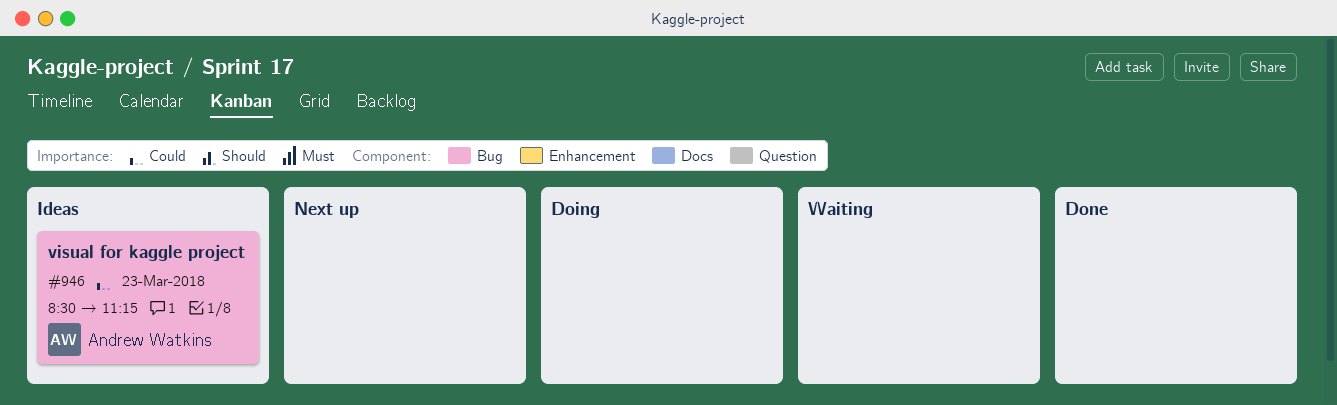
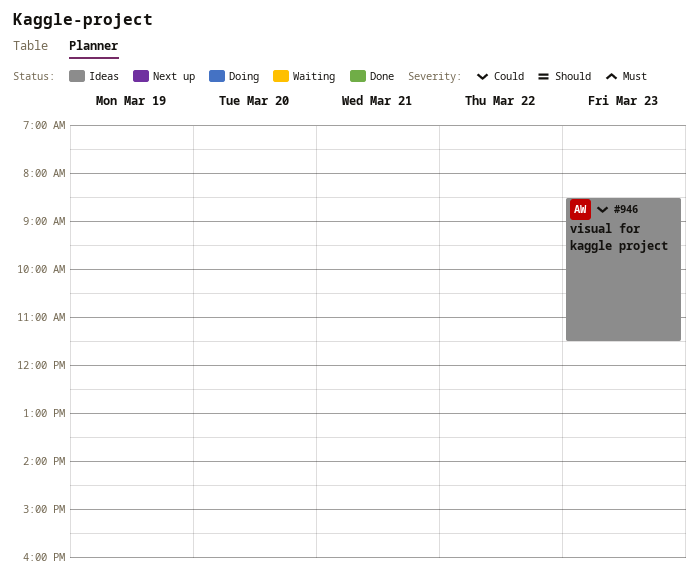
#946, ends: 11:15 -> 11:30

